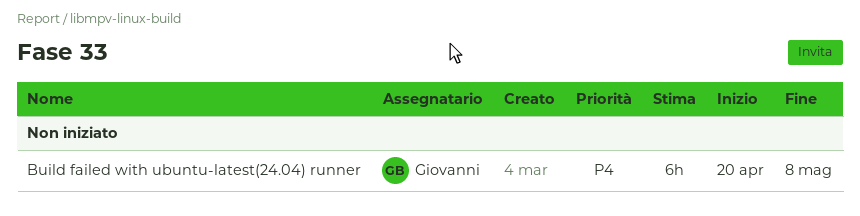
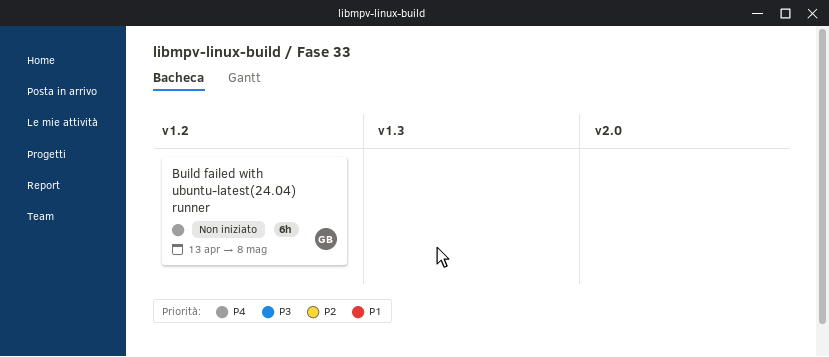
Build failed with ubuntu-latest(24.04) runner, start: Apr 20 -> Apr 13

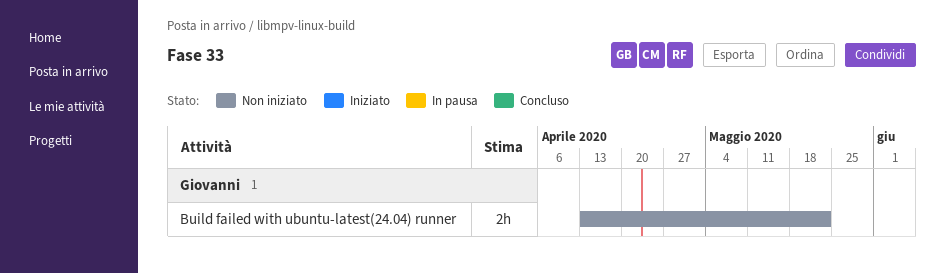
Build failed with ubuntu-latest(24.04) runner, estimate: 6h -> 2h
Build failed with ubuntu-latest(24.04) runner, due: May 8 -> May 22

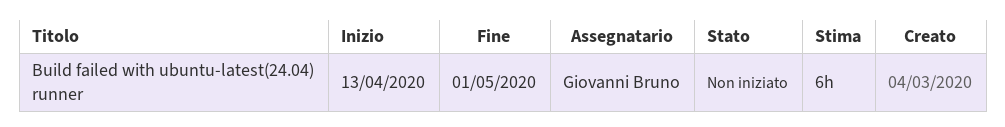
Build failed with ubuntu-latest(24.04) runner, estimate: 2h -> 6h
Build failed with ubuntu-latest(24.04) runner, due: May 22 -> May 1

